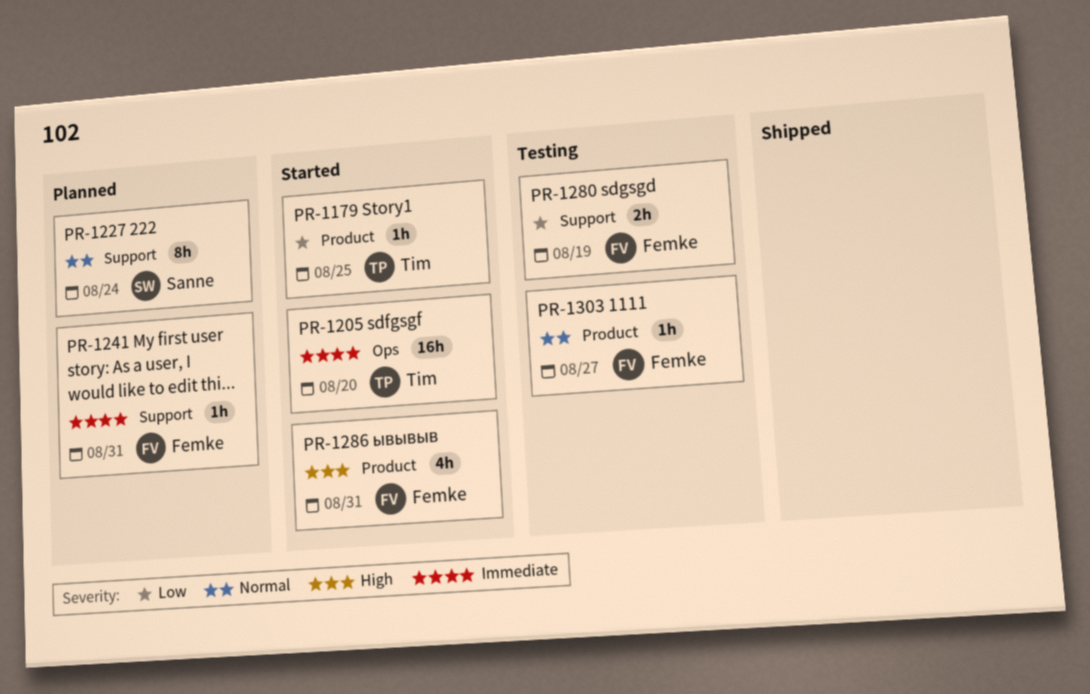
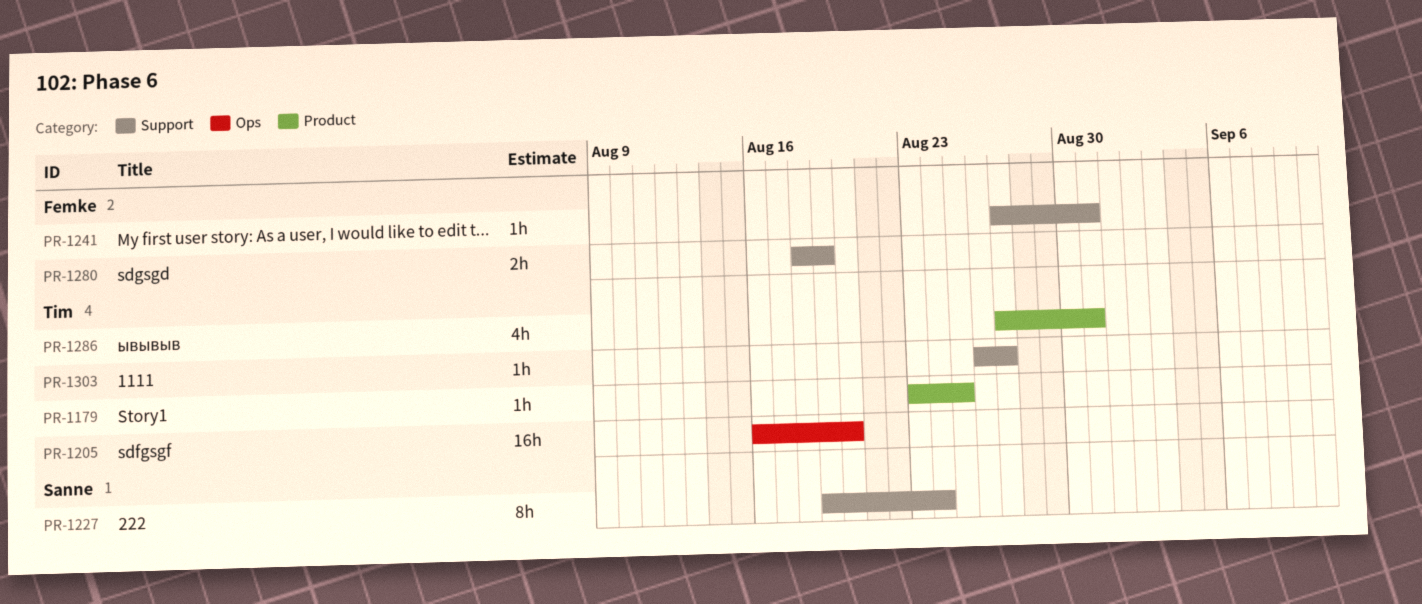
PR-1286, owner: Femke -> Tim
PR-1303, owner: Femke -> Tim
PR-1303, label: Product -> Support

